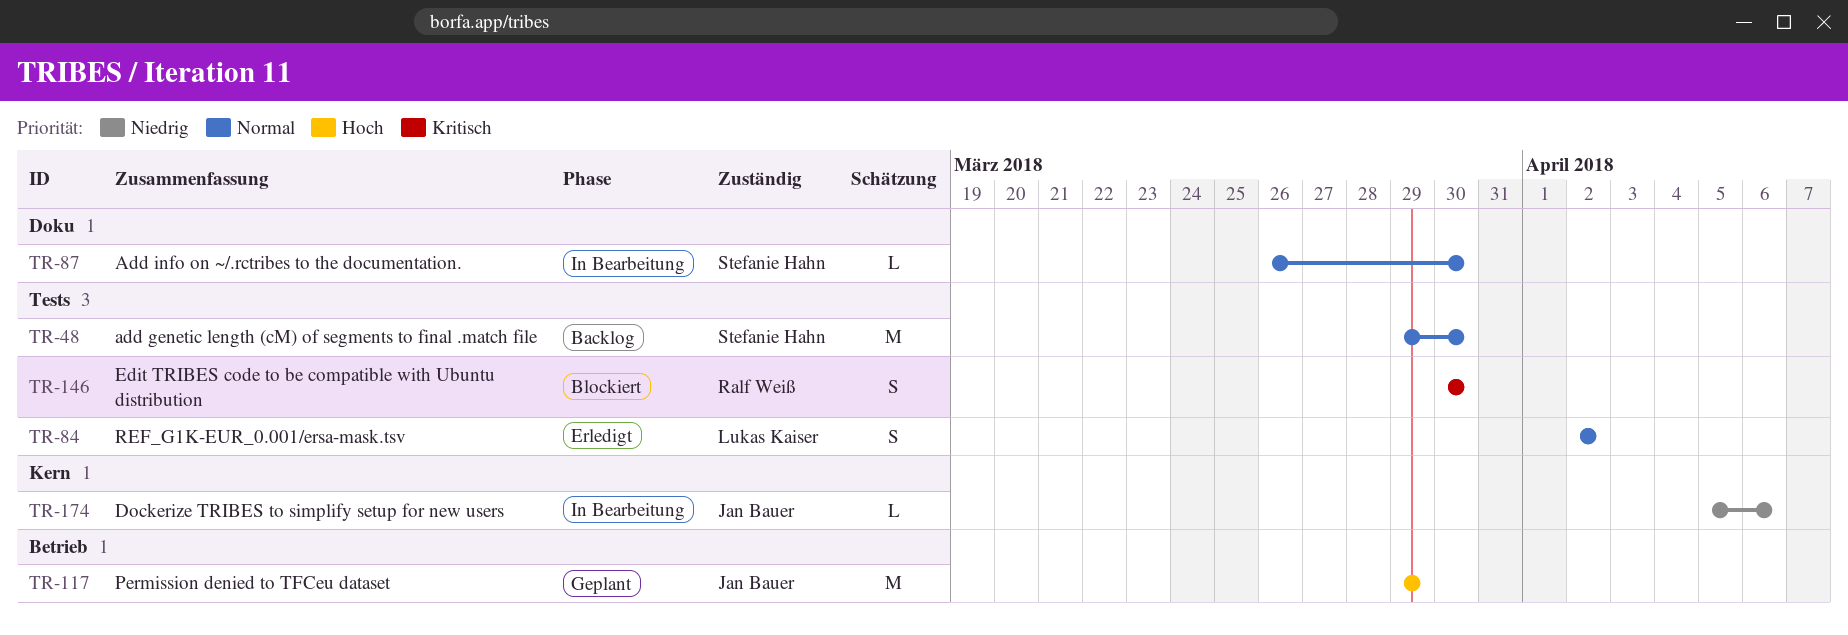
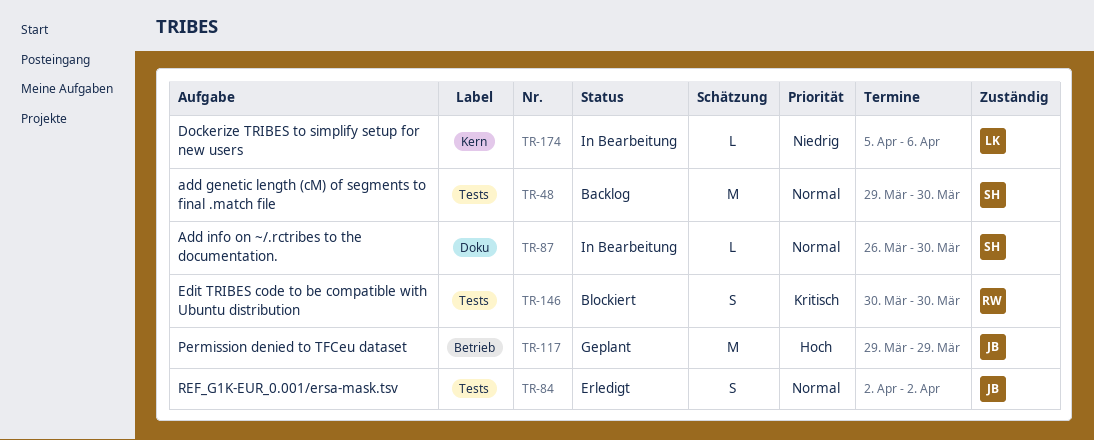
TR-84, owner: Lukas Kaiser -> Jan Bauer
TR-174, owner: Jan Bauer -> Lukas Kaiser

